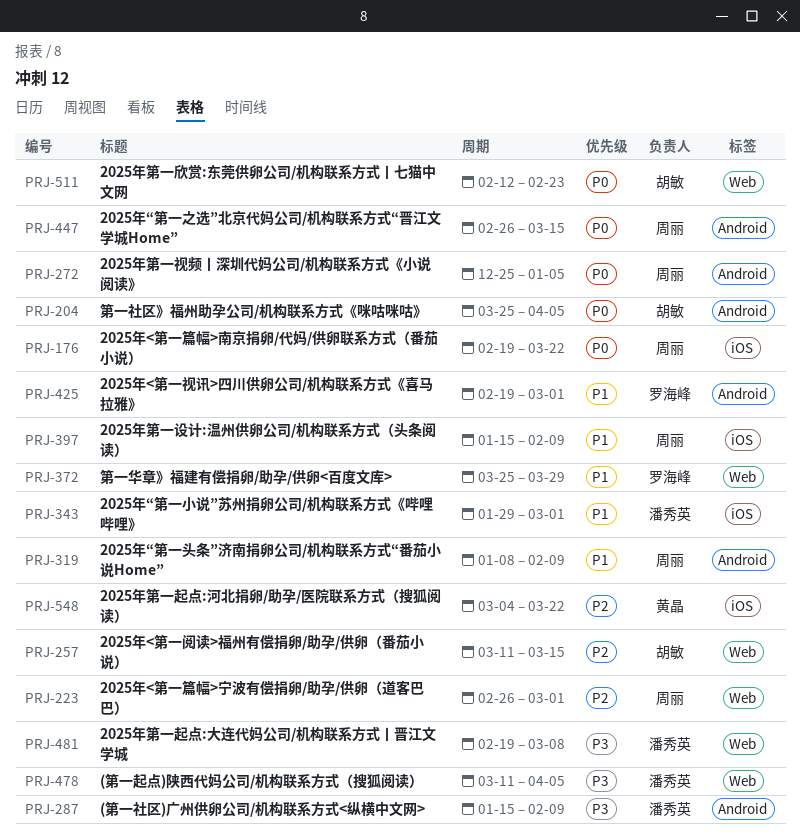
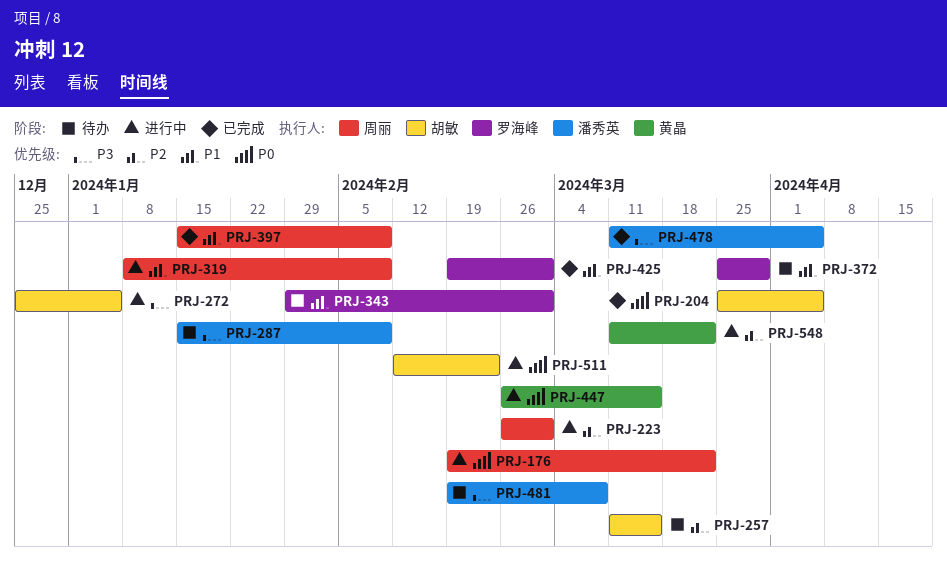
PRJ-272, owner: 周丽 -> 胡敏
PRJ-272, priority: P0 -> P3
PRJ-343, owner: 潘秀英 -> 罗海峰
PRJ-447, owner: 周丽 -> 黄晶
PRJ-548, start: Mar 4 -> Mar 11

